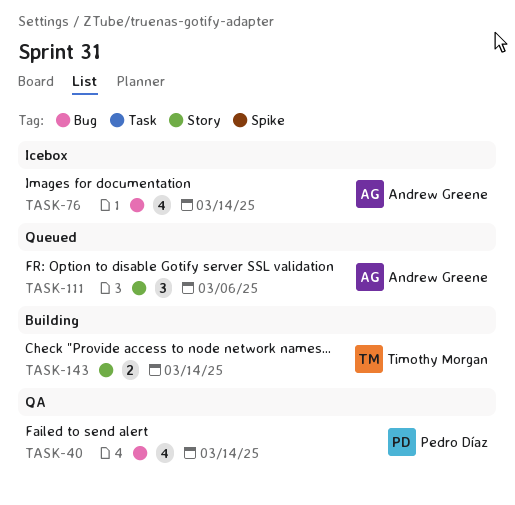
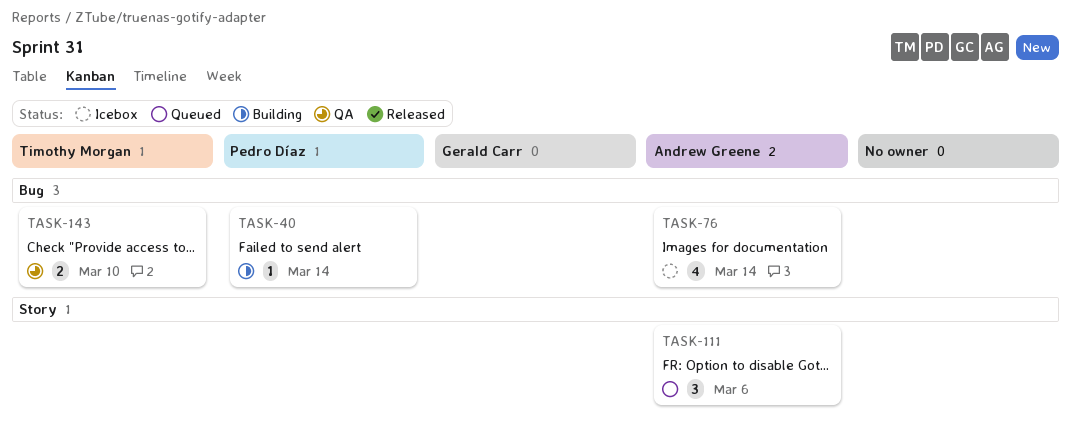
TASK-40, status: QA -> Building
TASK-40, estimate: 4 -> 1
TASK-143, status: Building -> QA
TASK-143, label: Story -> Bug
TASK-143, due: Mar 14 -> Mar 10

